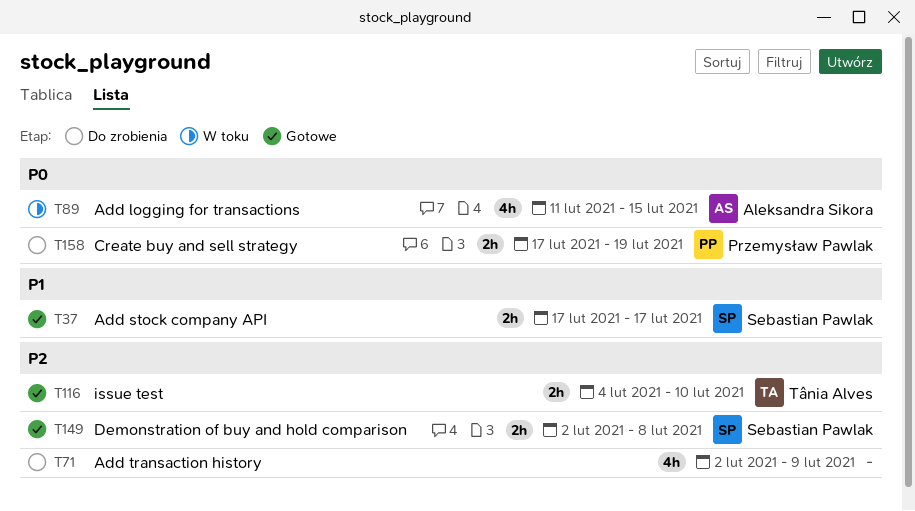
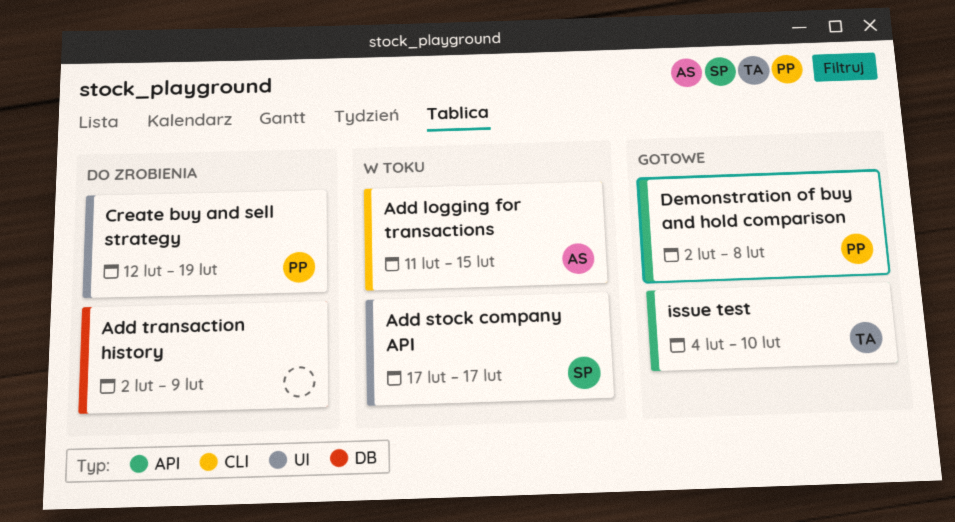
Add stock company API, status: Gotowe -> W toku
Create buy and sell strategy, start: Feb 17 -> Feb 12
Demonstration of buy and hold comparison, owner: Sebastian Pawlak -> Przemysław Pawlak

